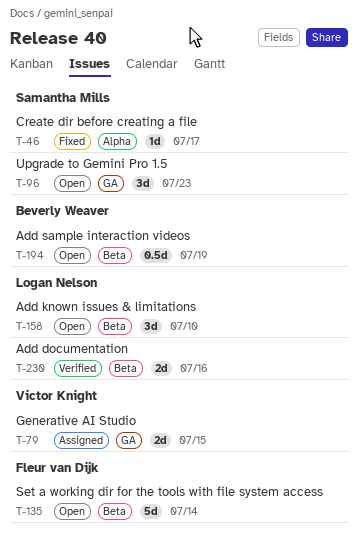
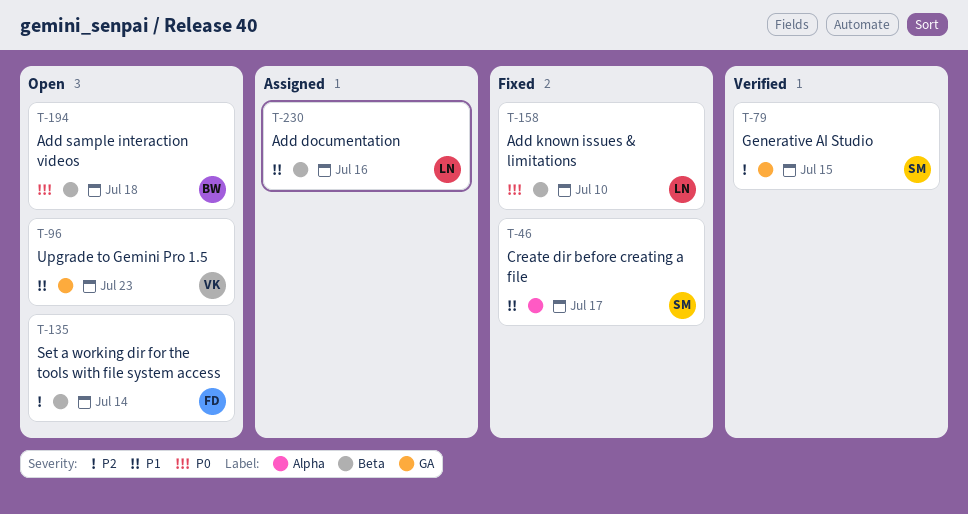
T-79, status: Assigned -> Verified
T-79, owner: Victor Knight -> Samantha Mills
T-96, owner: Samantha Mills -> Victor Knight
T-158, status: Open -> Fixed
T-194, due: Jul 19 -> Jul 18
T-230, status: Verified -> Assigned

